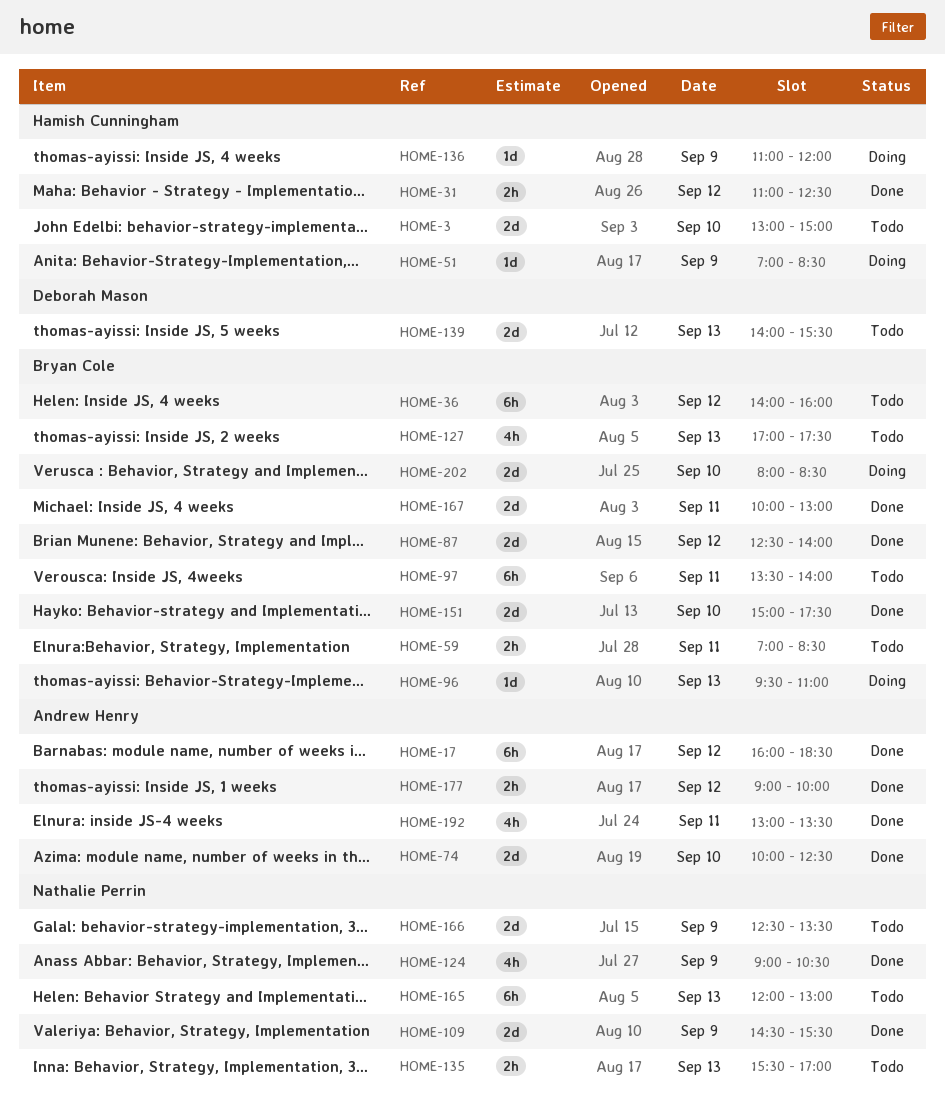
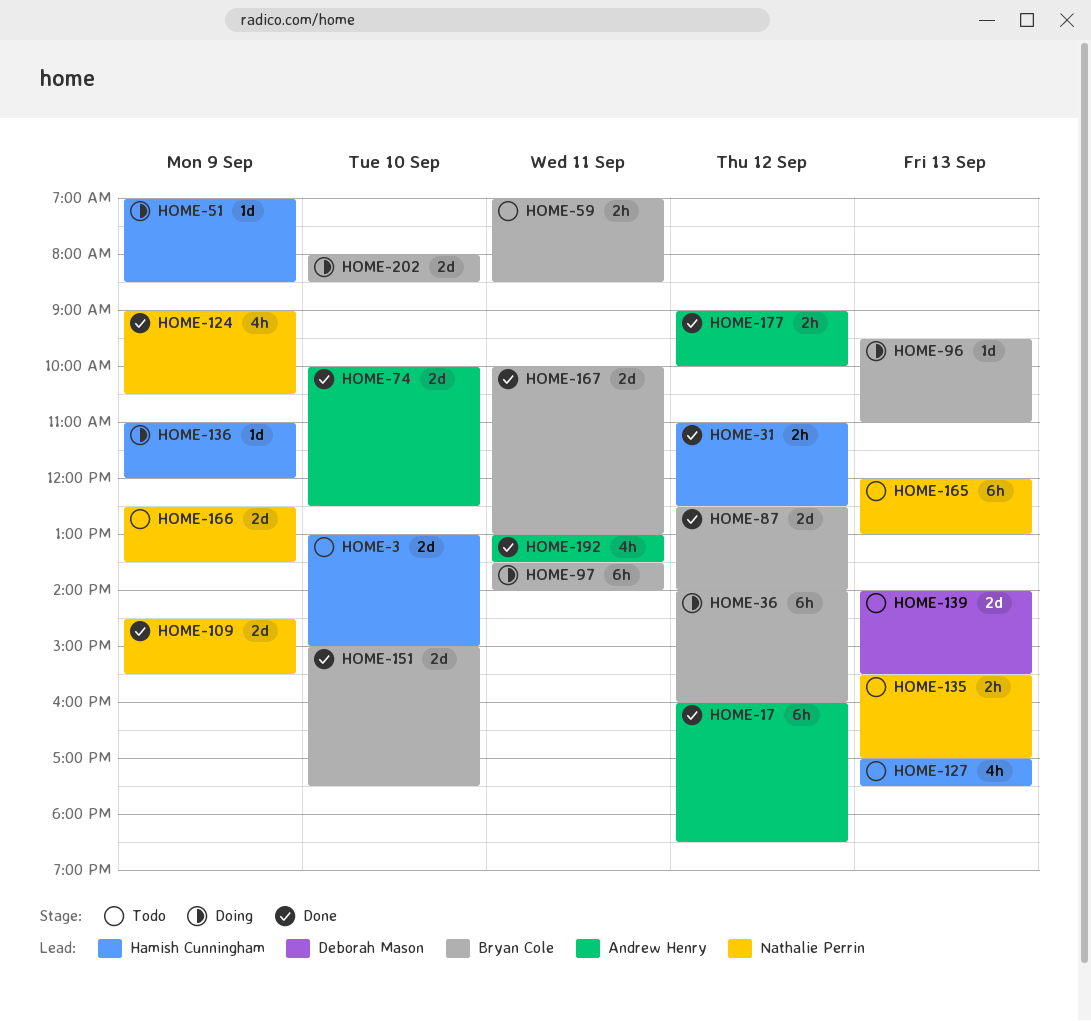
HOME-36, status: Todo -> Doing
HOME-97, status: Todo -> Doing
HOME-127, owner: Bryan Cole -> Hamish Cunningham

